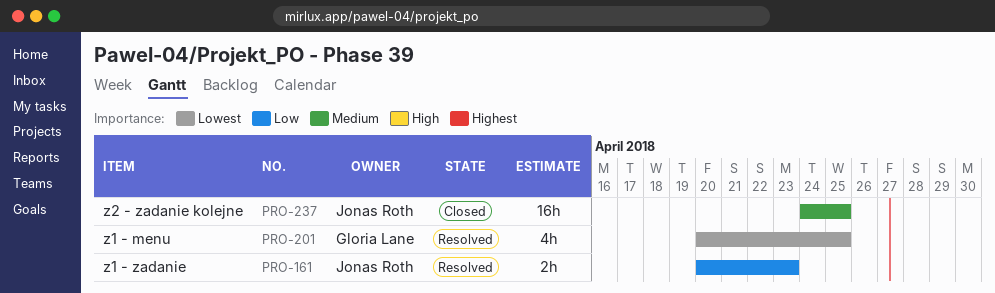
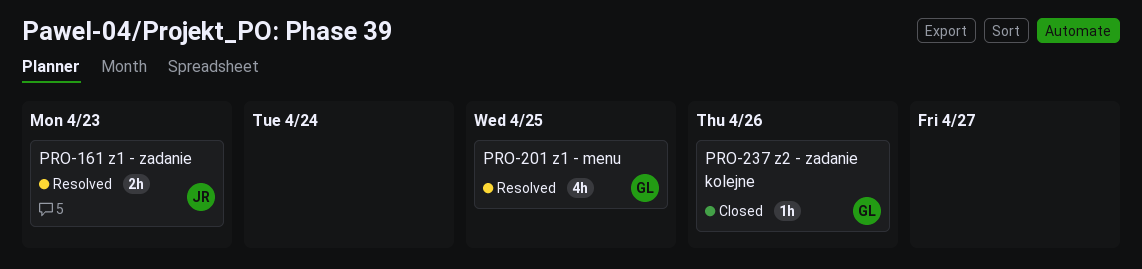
PRO-237, owner: Jonas Roth -> Gloria Lane
PRO-237, estimate: 16h -> 1h
PRO-237, due: Apr 25 -> Apr 26

